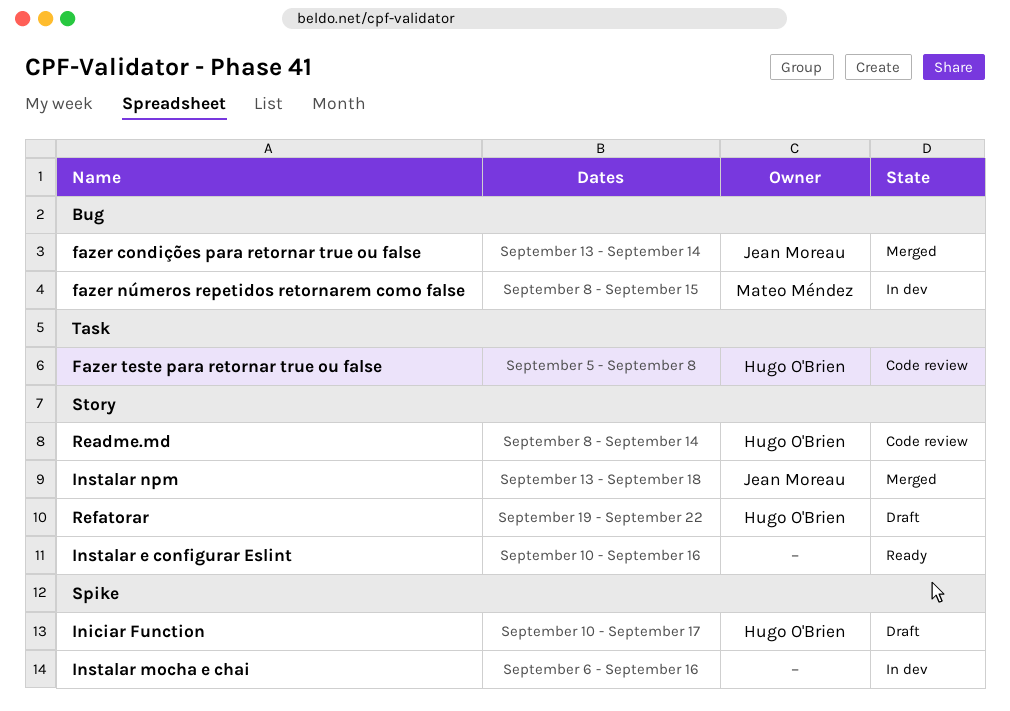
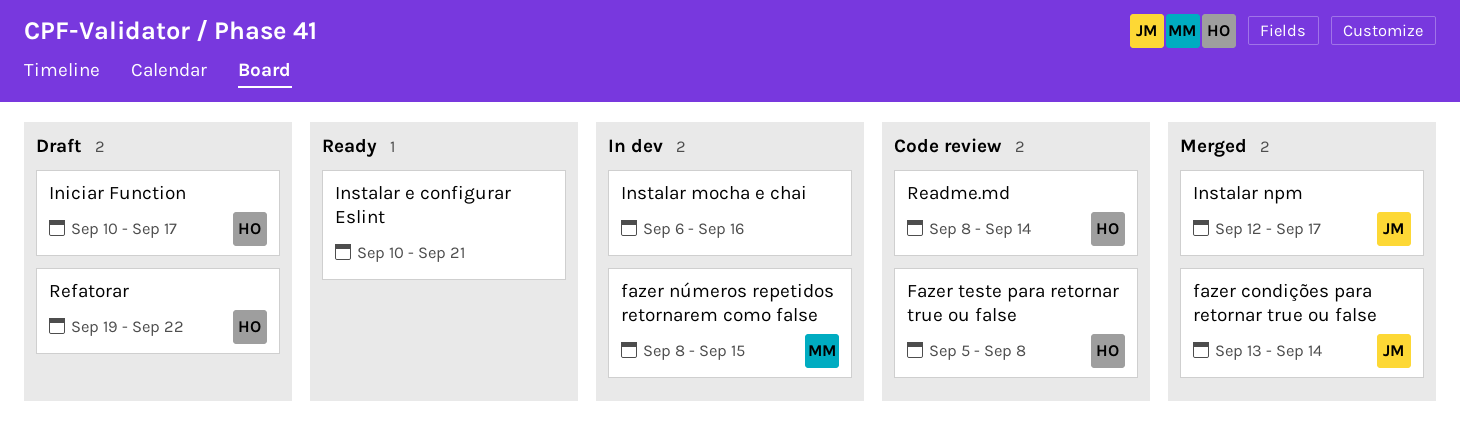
Instalar e configurar Eslint, due: Sep 16 -> Sep 21
Instalar npm, start: Sep 13 -> Sep 12
Instalar npm, due: Sep 18 -> Sep 17

